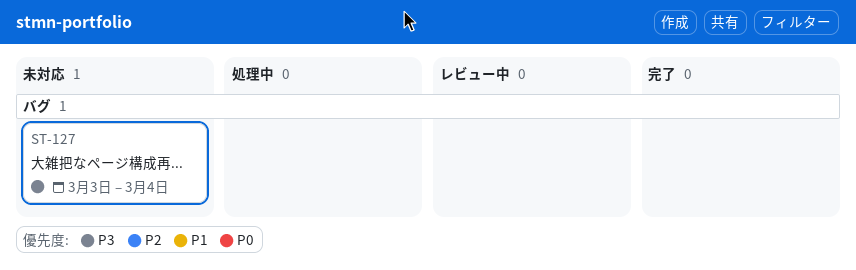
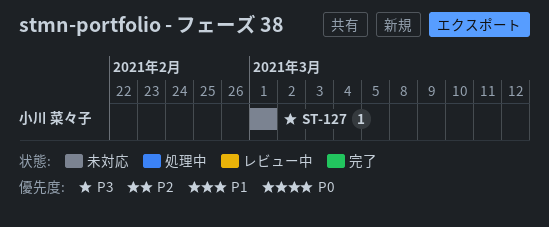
ST-127, start: Mar 3 -> Mar 1
ST-127, due: Mar 4 -> Mar 1

